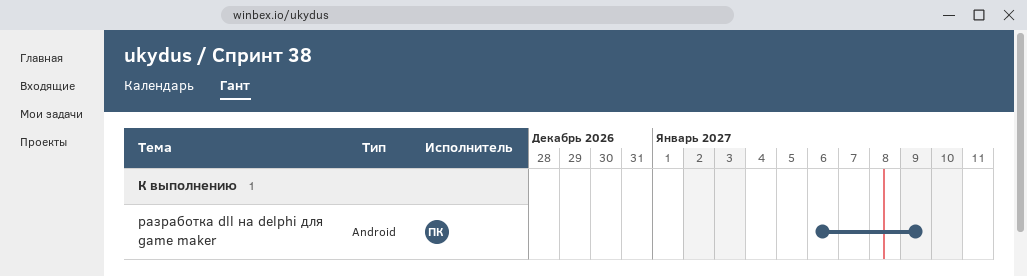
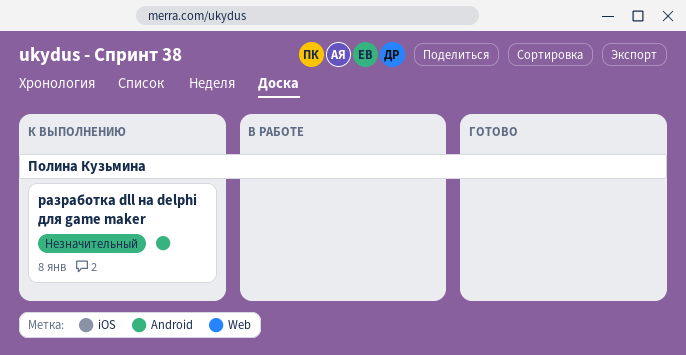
разработка dll на delphi для game maker, due: Jan 9 -> Jan 8

